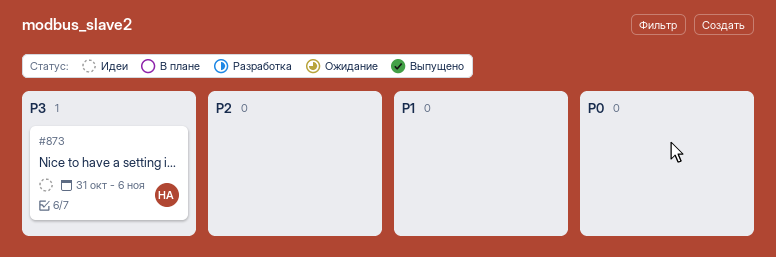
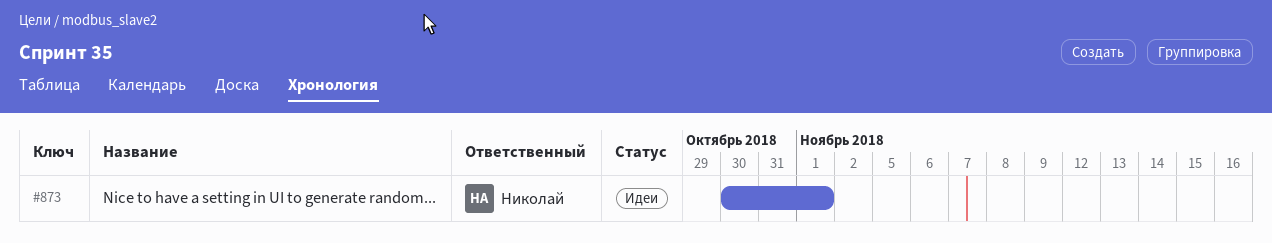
#873, start: Oct 31 -> Oct 30
#873, due: Nov 6 -> Nov 1

